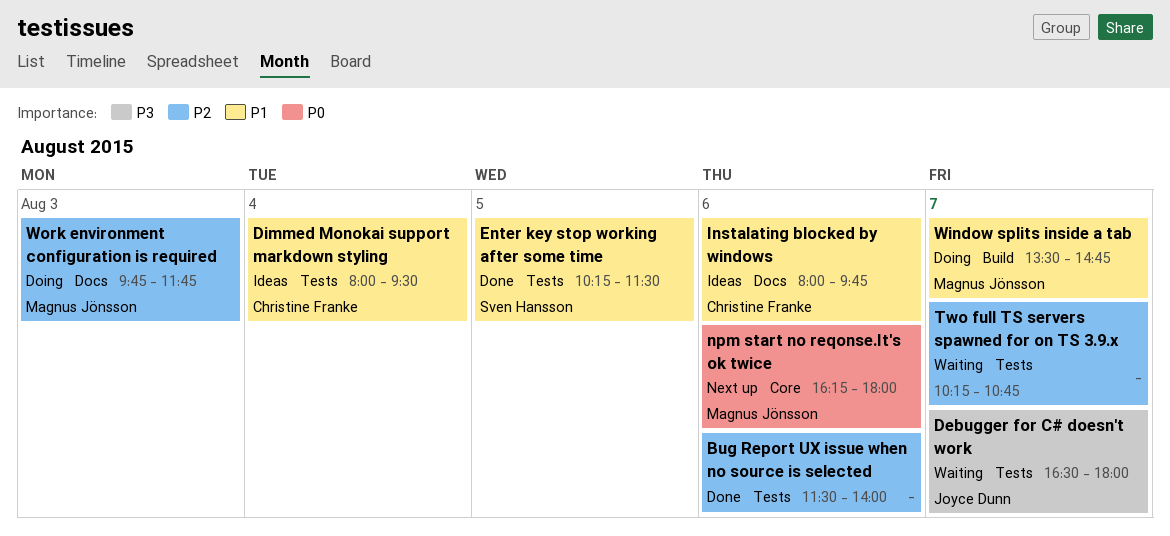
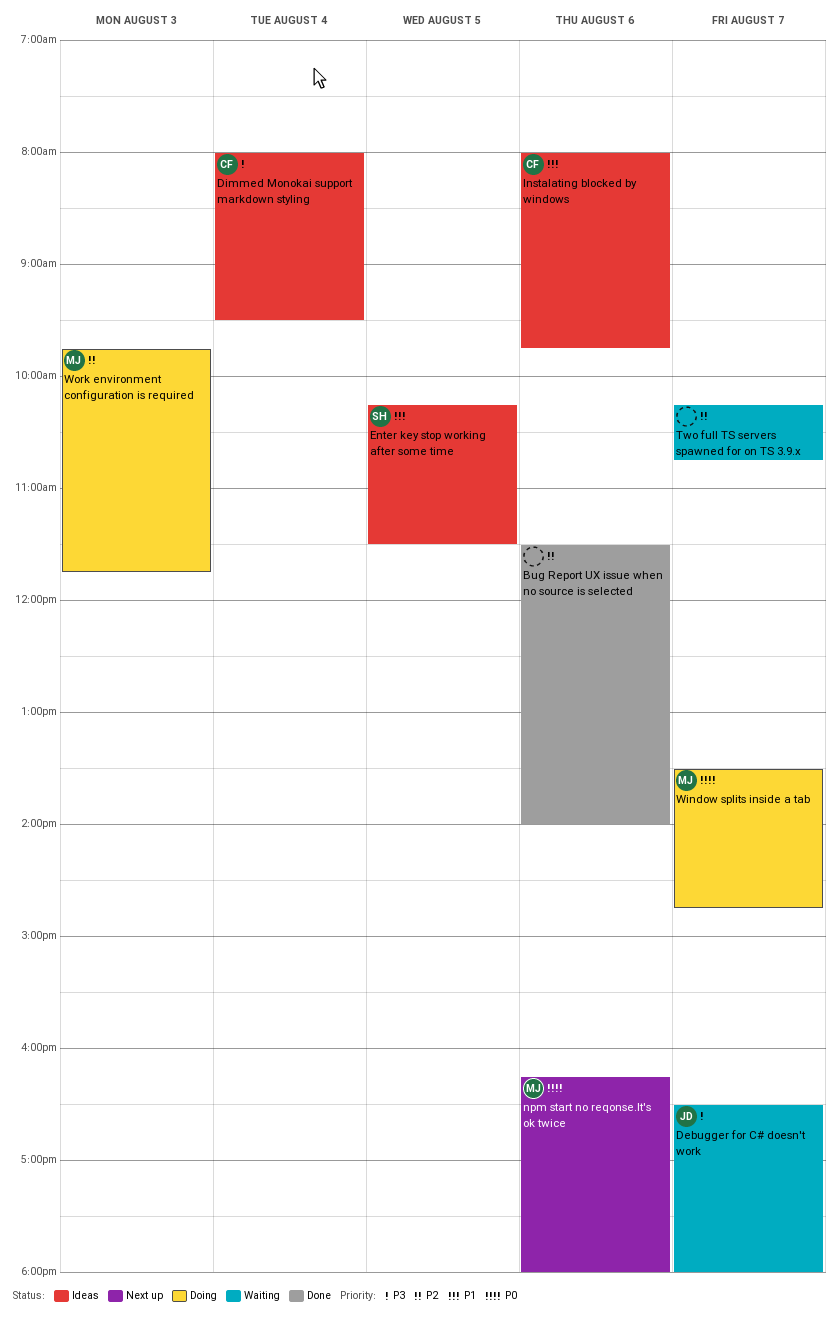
Dimmed Monokai support markdown styling, priority: P1 -> P3
Enter key stop working after some time, status: Done -> Ideas
Window splits inside a tab, priority: P1 -> P0

